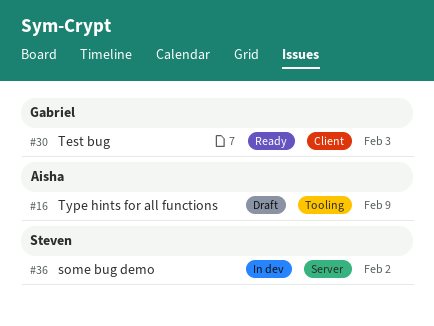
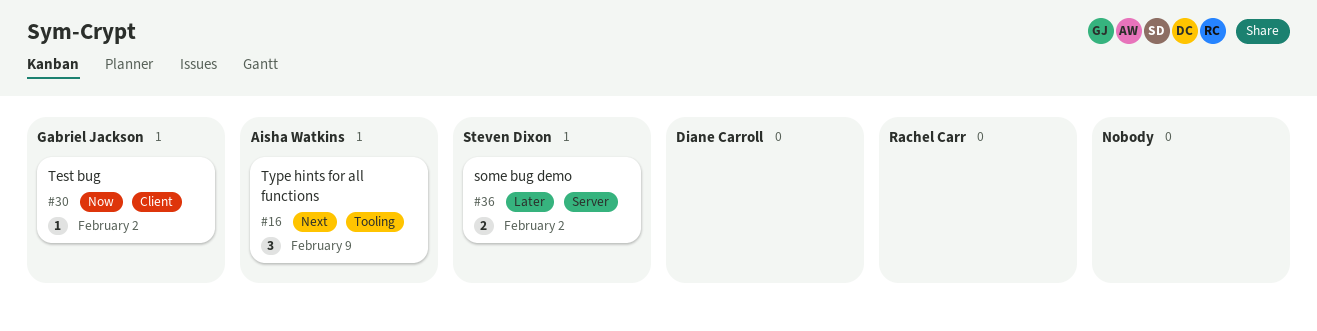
#30, due: Feb 3 -> Feb 2

